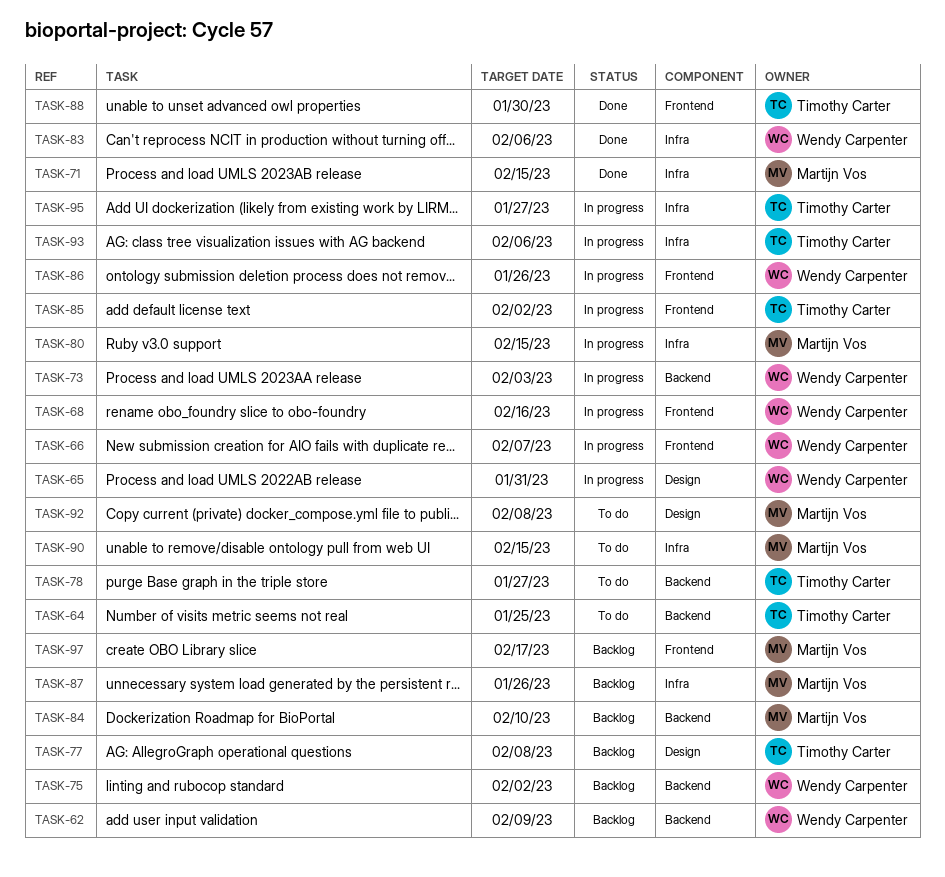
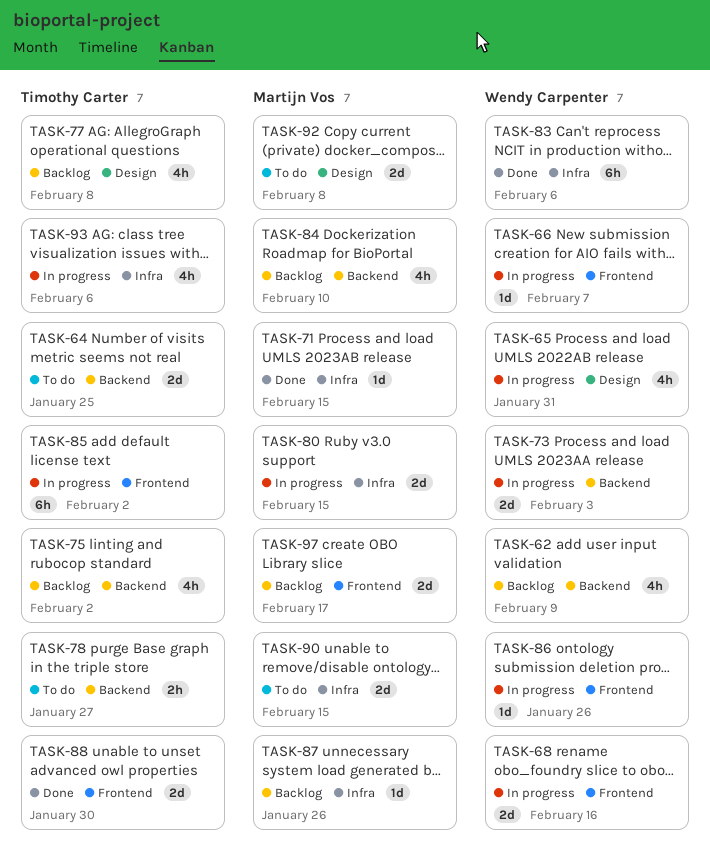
TASK-75, owner: Wendy Carpenter -> Timothy Carter
TASK-95: present -> none

